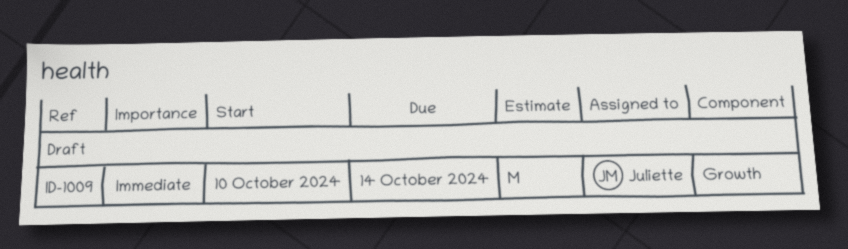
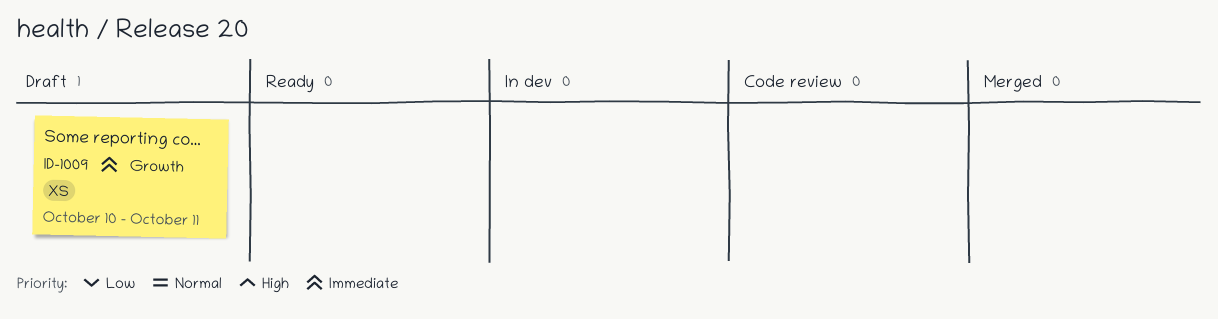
ID-1009, estimate: M -> XS
ID-1009, due: Oct 14 -> Oct 11

